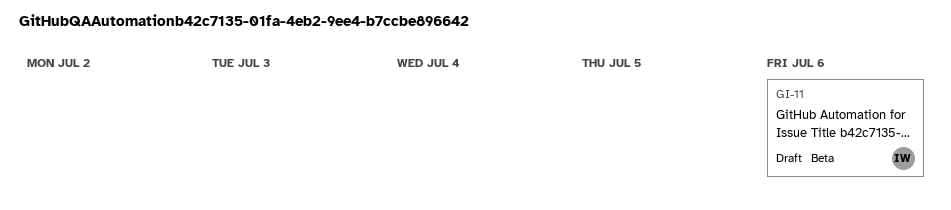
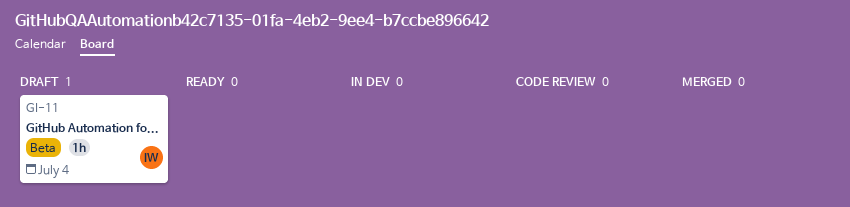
GI-11, due: Jul 6 -> Jul 4

